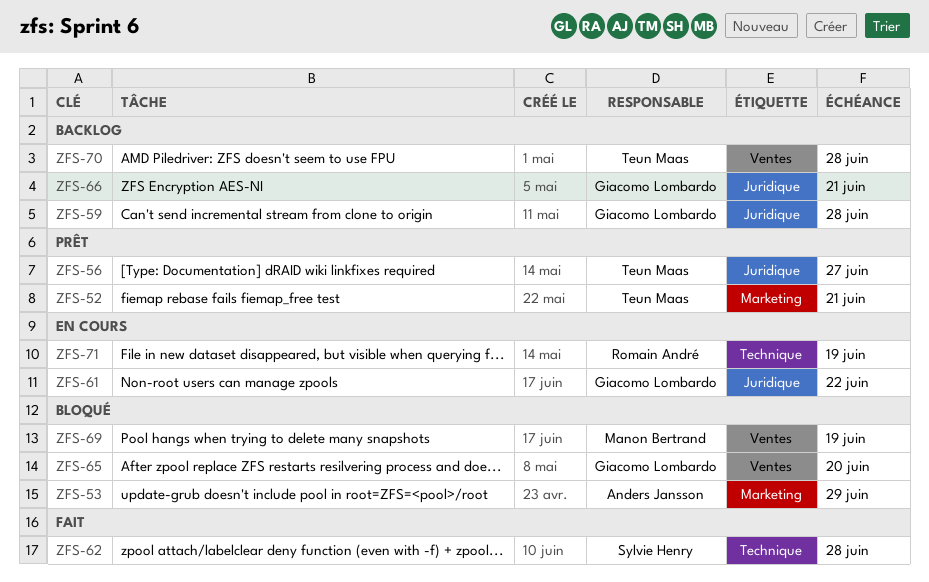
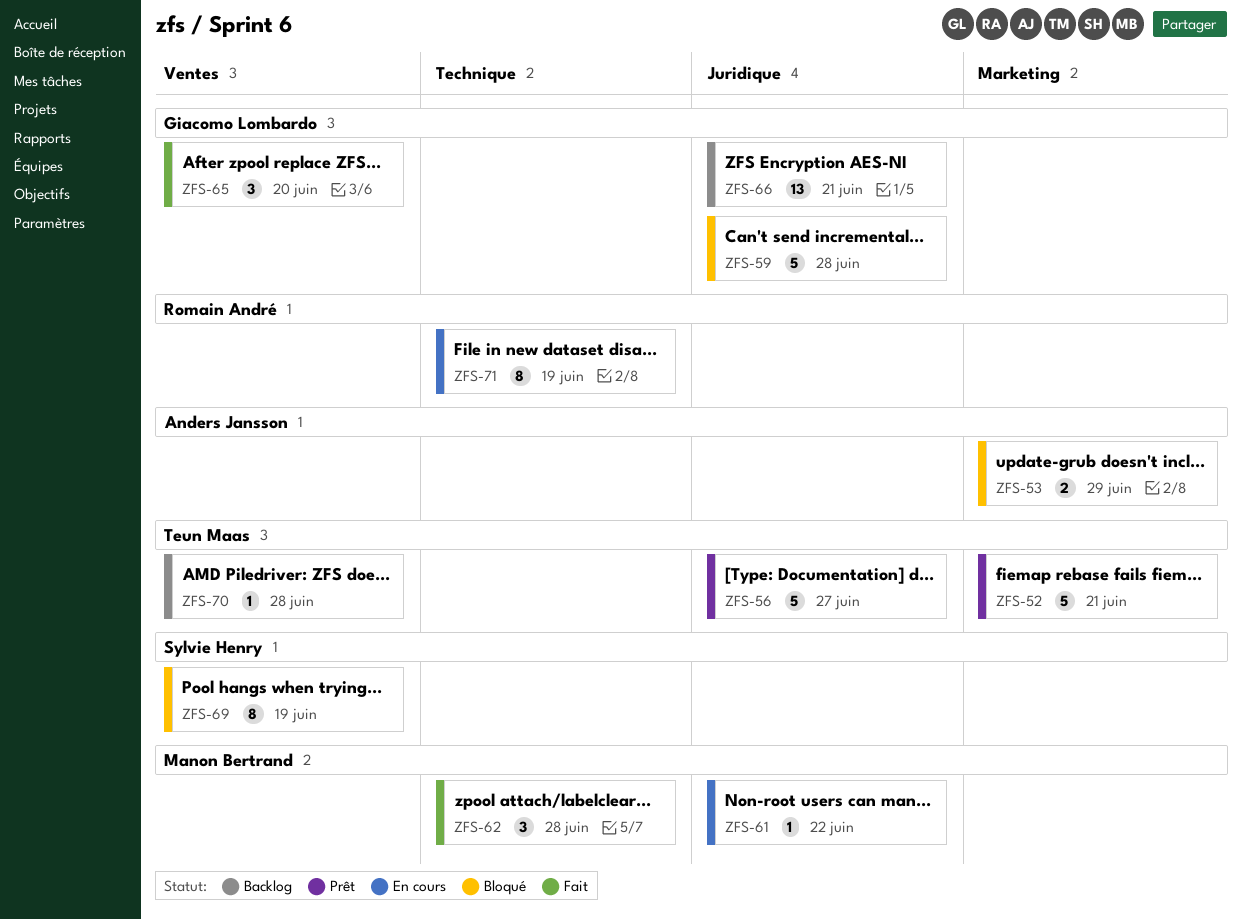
ZFS-59, status: Backlog -> Bloqué
ZFS-61, owner: Giacomo Lombardo -> Manon Bertrand
ZFS-62, owner: Sylvie Henry -> Manon Bertrand
ZFS-65, status: Bloqué -> Fait
ZFS-69, owner: Manon Bertrand -> Sylvie Henry

